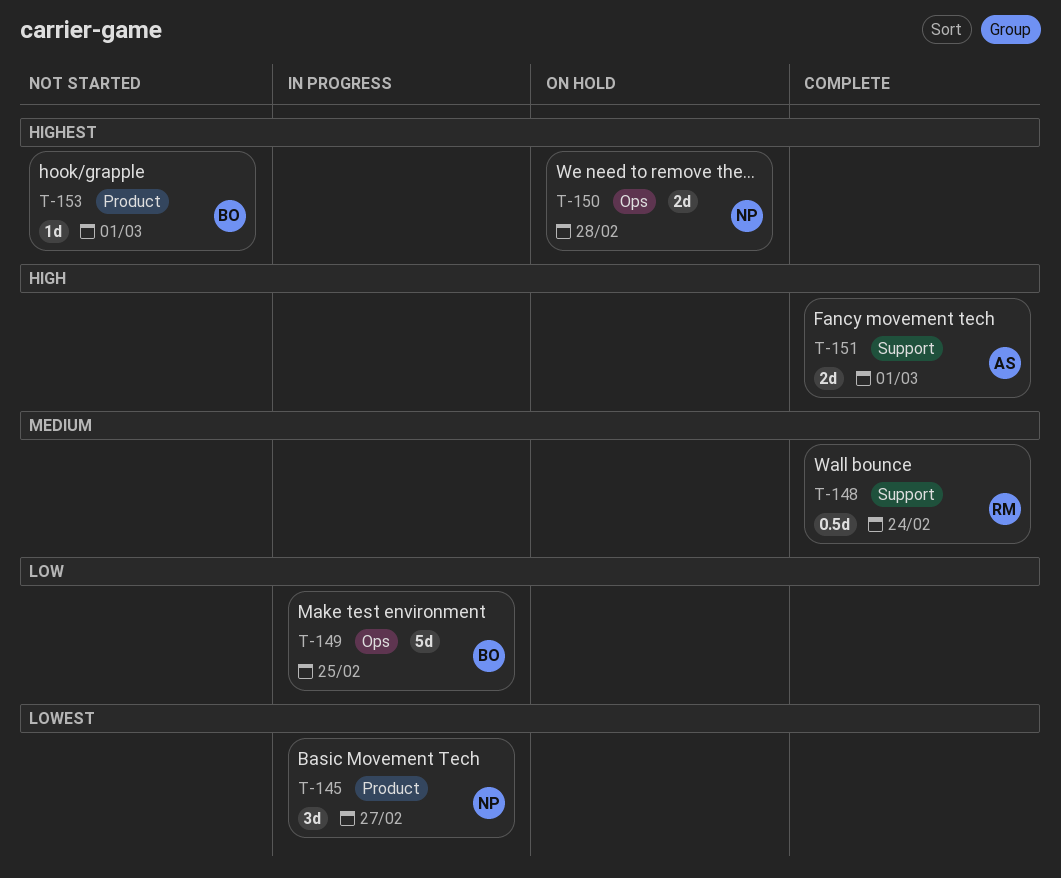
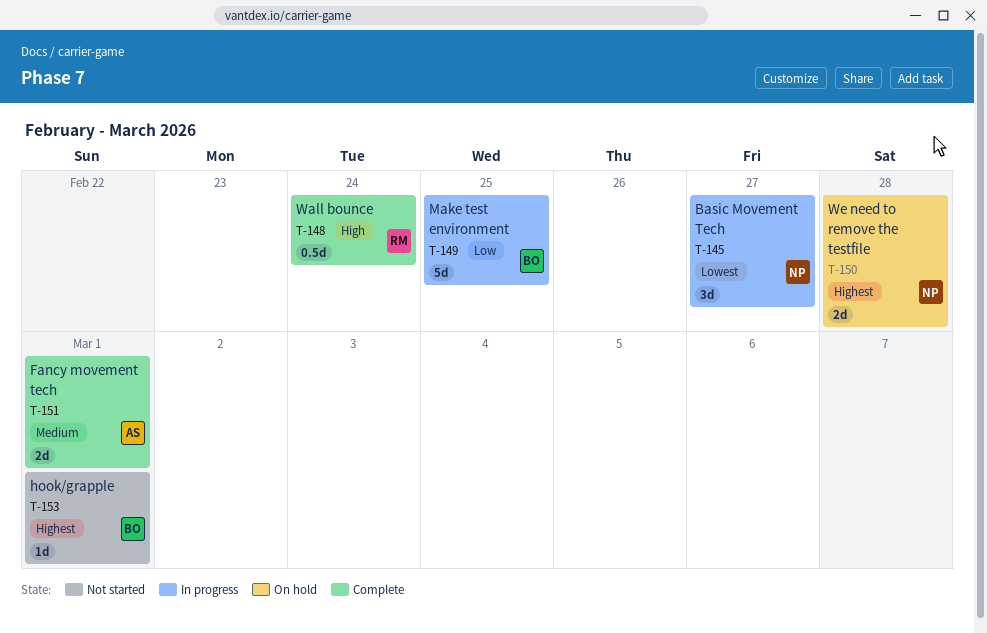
T-148, priority: Medium -> High
T-151, priority: High -> Medium

